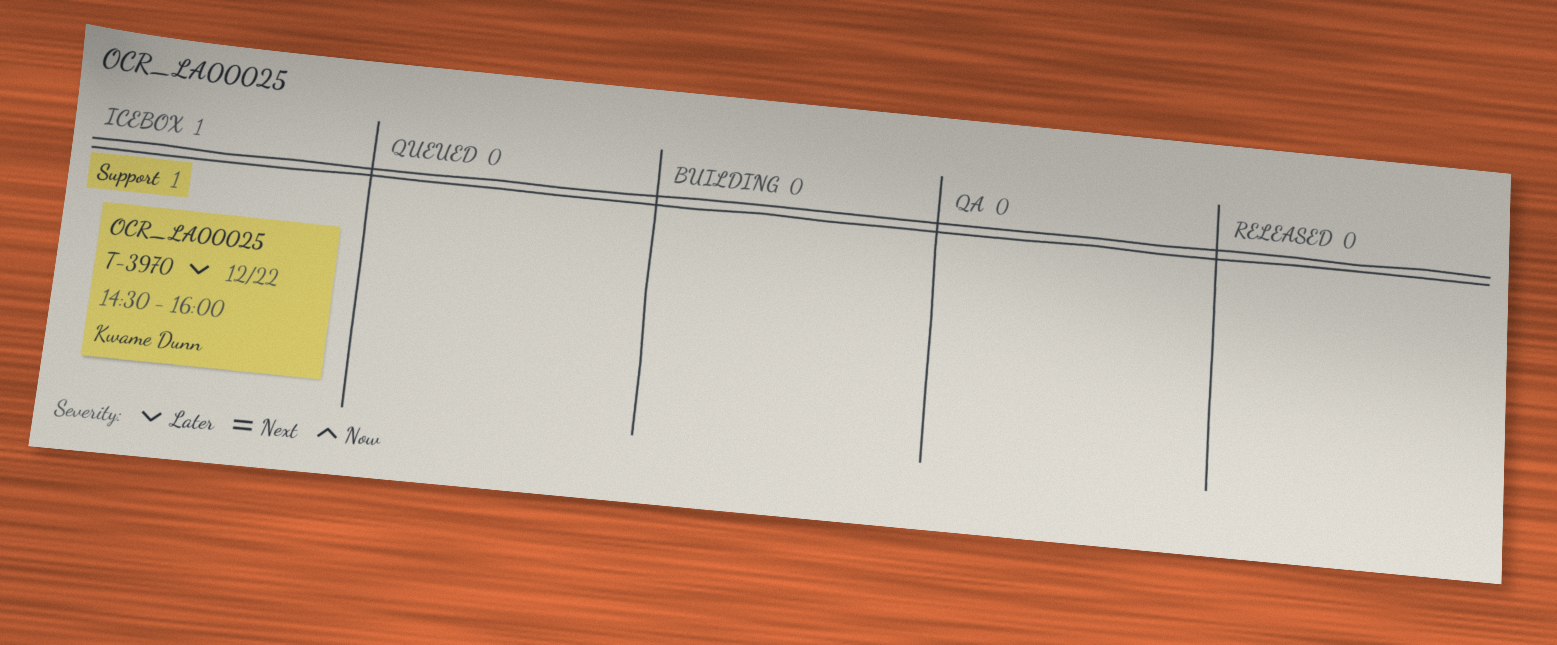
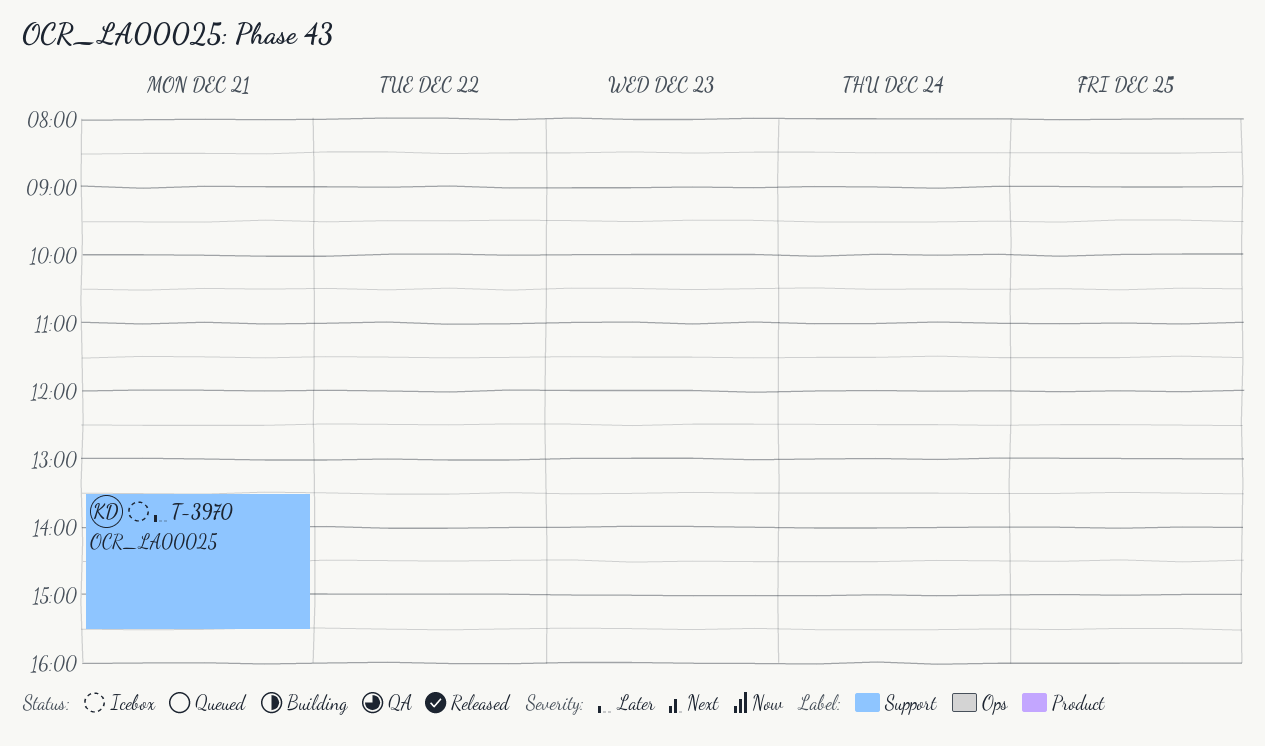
T-3970, day: Dec 22 -> Dec 21
T-3970, begins: 14:30 -> 13:30
T-3970, ends: 16:00 -> 15:30

